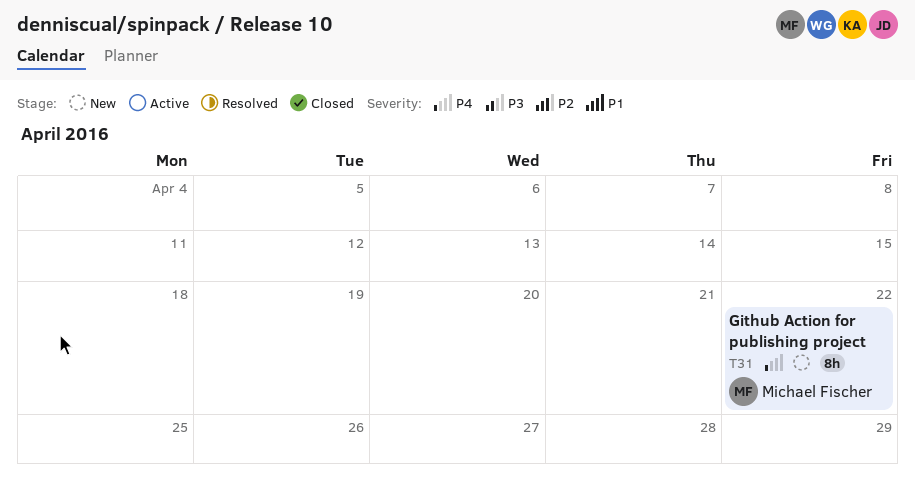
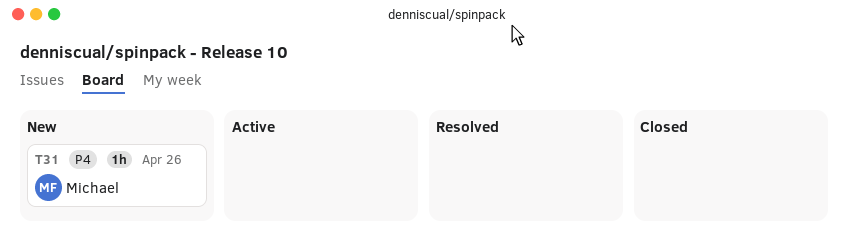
T31, estimate: 8h -> 1h
T31, due: Apr 22 -> Apr 26

